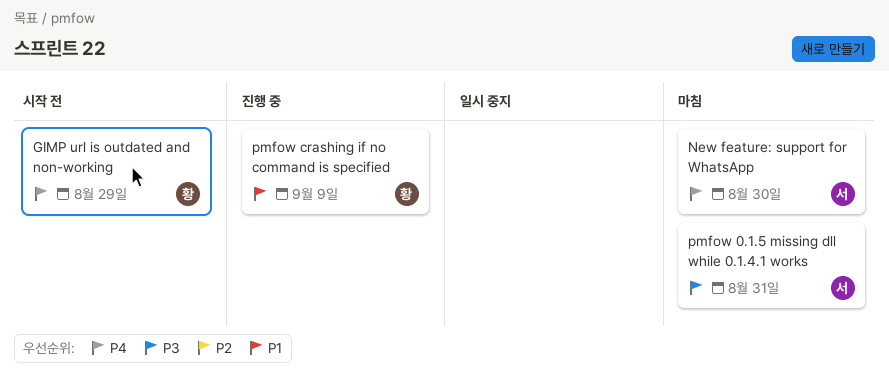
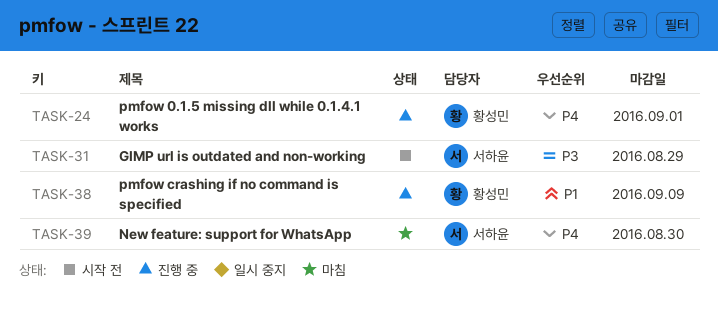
GIMP url is outdated and non-working, owner: 황성민 -> 서하윤
GIMP url is outdated and non-working, priority: P4 -> P3
pmfow 0.1.5 missing dll while 0.1.4.1 works, status: 마침 -> 진행 중
pmfow 0.1.5 missing dll while 0.1.4.1 works, owner: 서하윤 -> 황성민
pmfow 0.1.5 missing dll while 0.1.4.1 works, priority: P3 -> P4
pmfow 0.1.5 missing dll while 0.1.4.1 works, due: Aug 31 -> Sep 1

